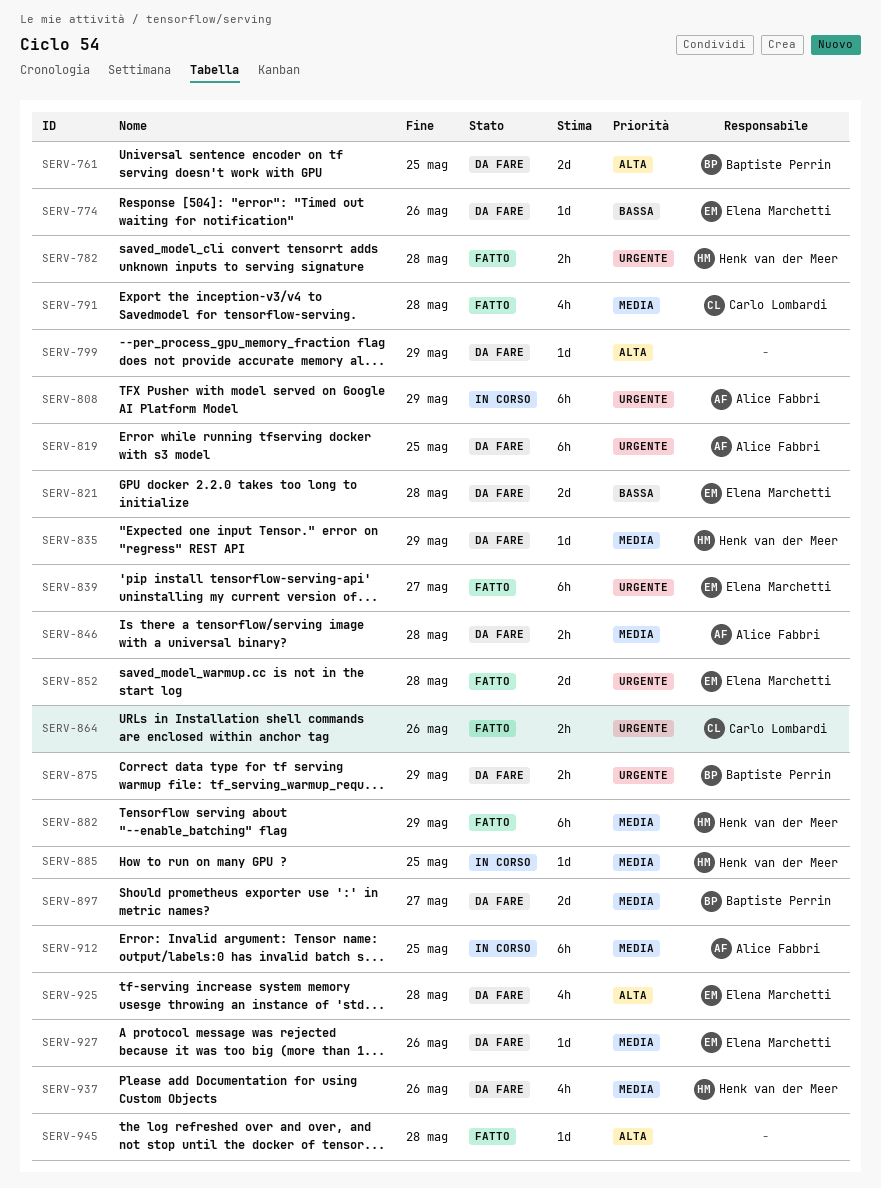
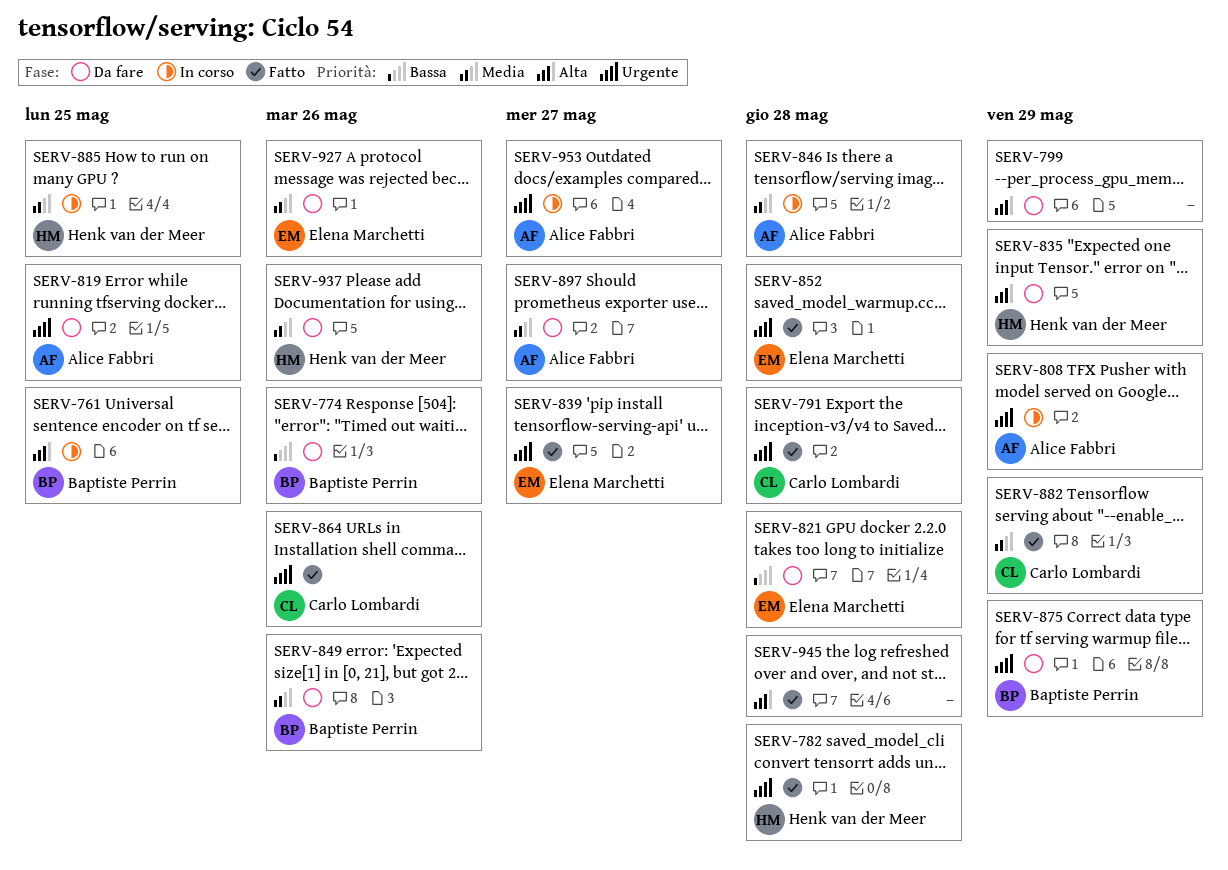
SERV-761, status: Da fare -> In corso
SERV-774, owner: Elena Marchetti -> Baptiste Perrin
SERV-791, priority: Media -> Urgente
SERV-835, priority: Media -> Alta
SERV-846, status: Da fare -> In corso
SERV-849: none -> present
SERV-882, owner: Henk van der Meer -> Carlo Lombardi
SERV-897, owner: Baptiste Perrin -> Alice Fabbri
SERV-912: present -> none
SERV-925: present -> none
SERV-953: none -> present

